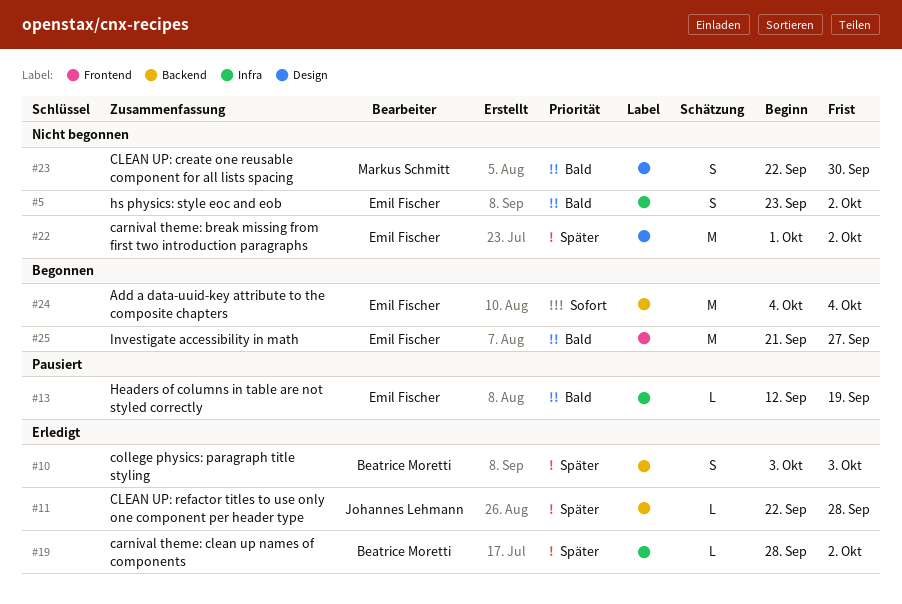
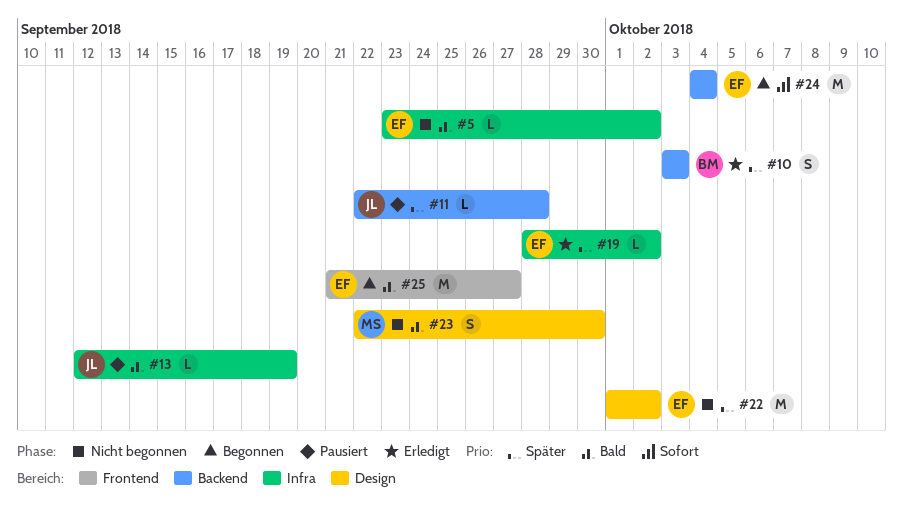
#5, estimate: S -> L
#11, status: Erledigt -> Pausiert
#13, owner: Emil Fischer -> Johannes Lehmann
#19, owner: Beatrice Moretti -> Emil Fischer

